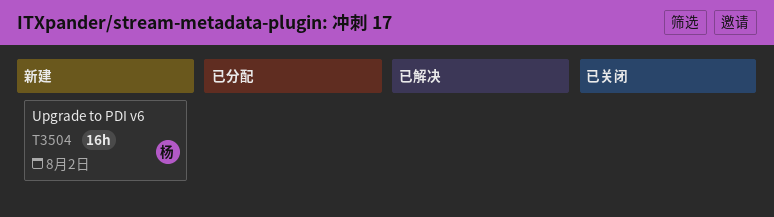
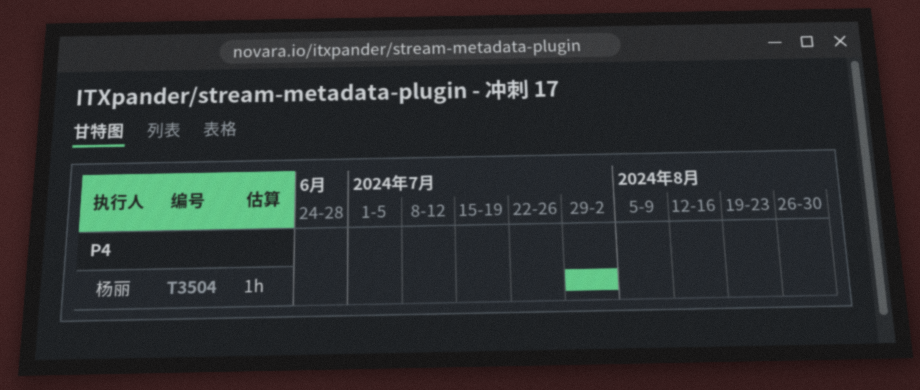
T3504, estimate: 16h -> 1h

